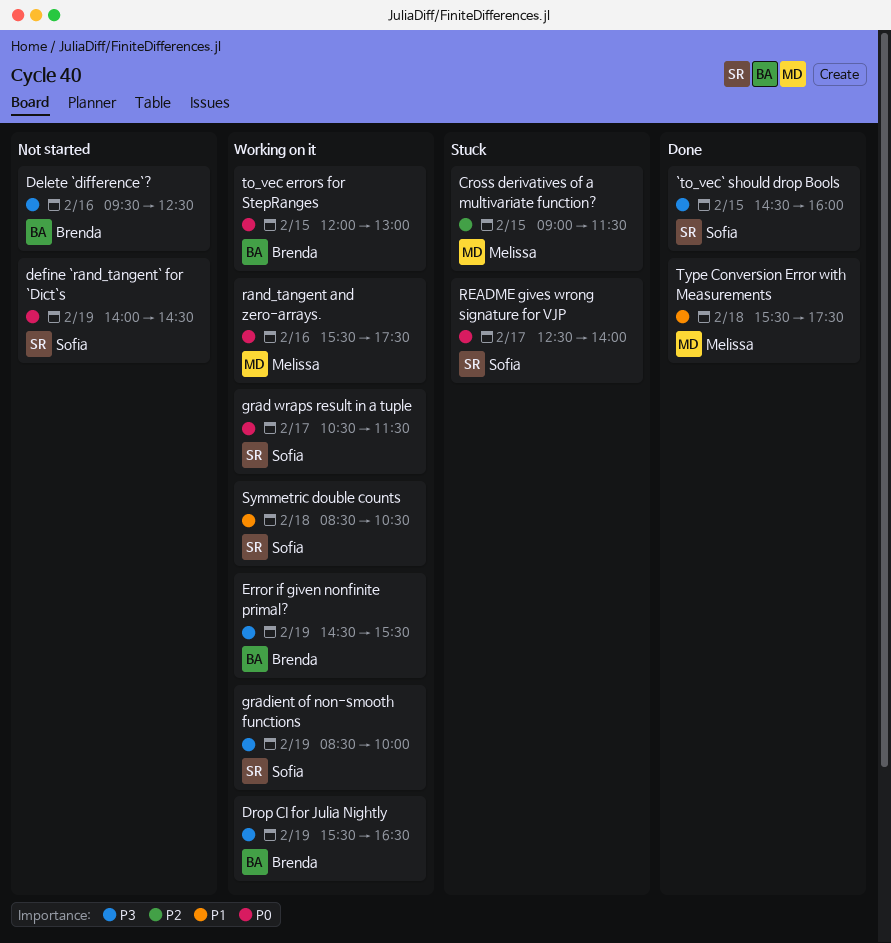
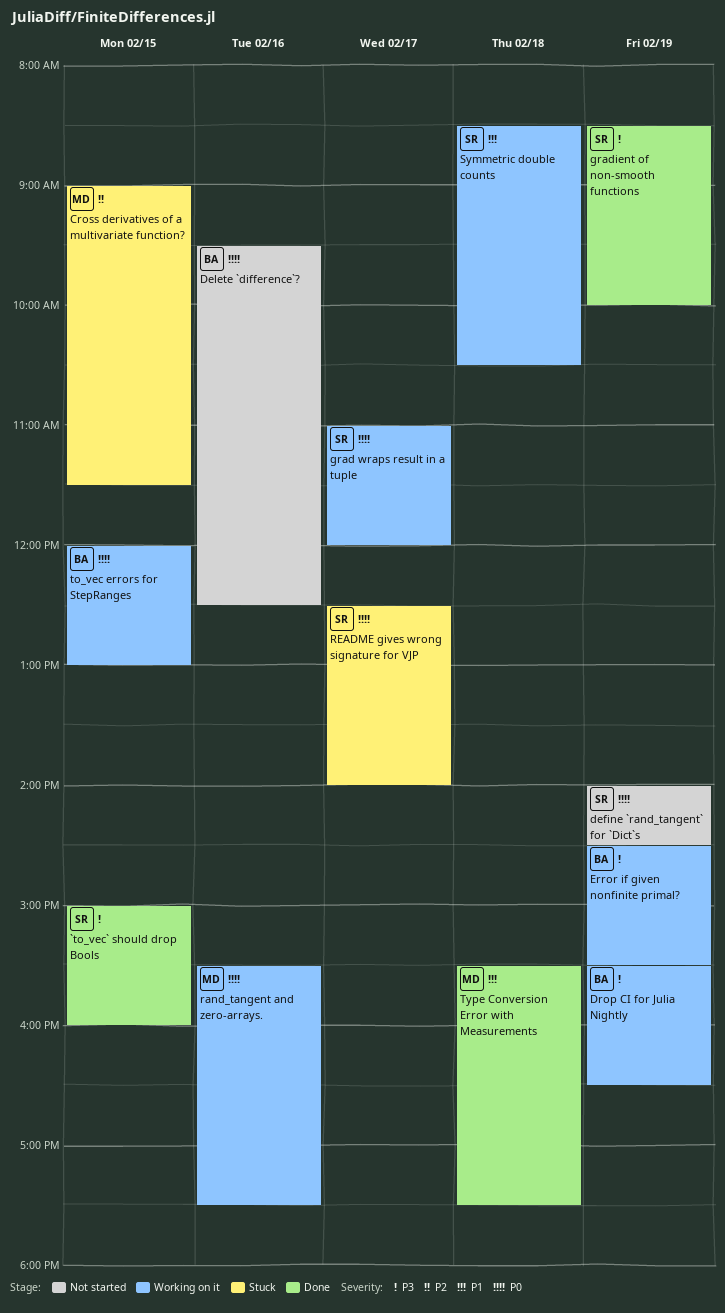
`to_vec` should drop Bools, begins: 14:30 -> 15:00
Delete `difference`?, priority: P3 -> P0
grad wraps result in a tuple, begins: 10:30 -> 11:00
grad wraps result in a tuple, ends: 11:30 -> 12:00
gradient of non-smooth functions, status: Working on it -> Done

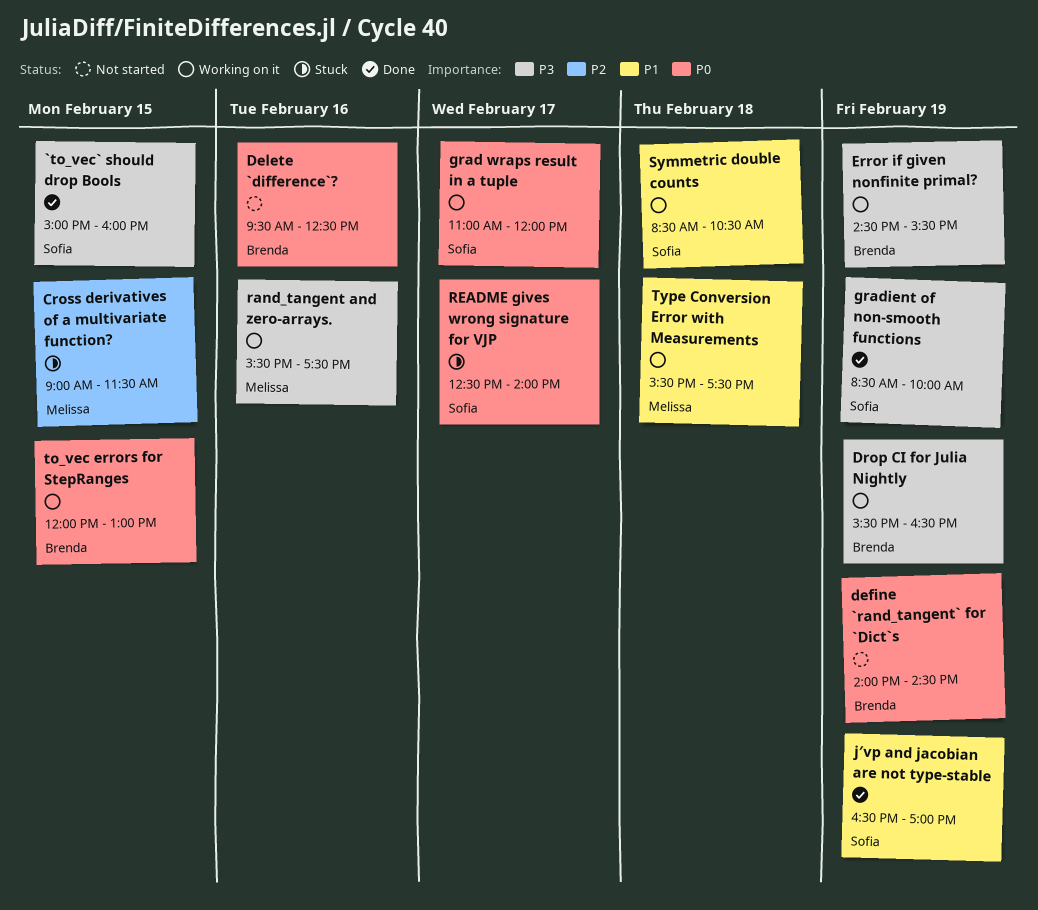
define `rand_tangent` for `Dict`s, owner: Sofia -> Brenda
j′vp and jacobian are not type-stable: none -> present
rand_tangent and zero-arrays., priority: P0 -> P3
Type Conversion Error with Measurements, status: Done -> Working on it

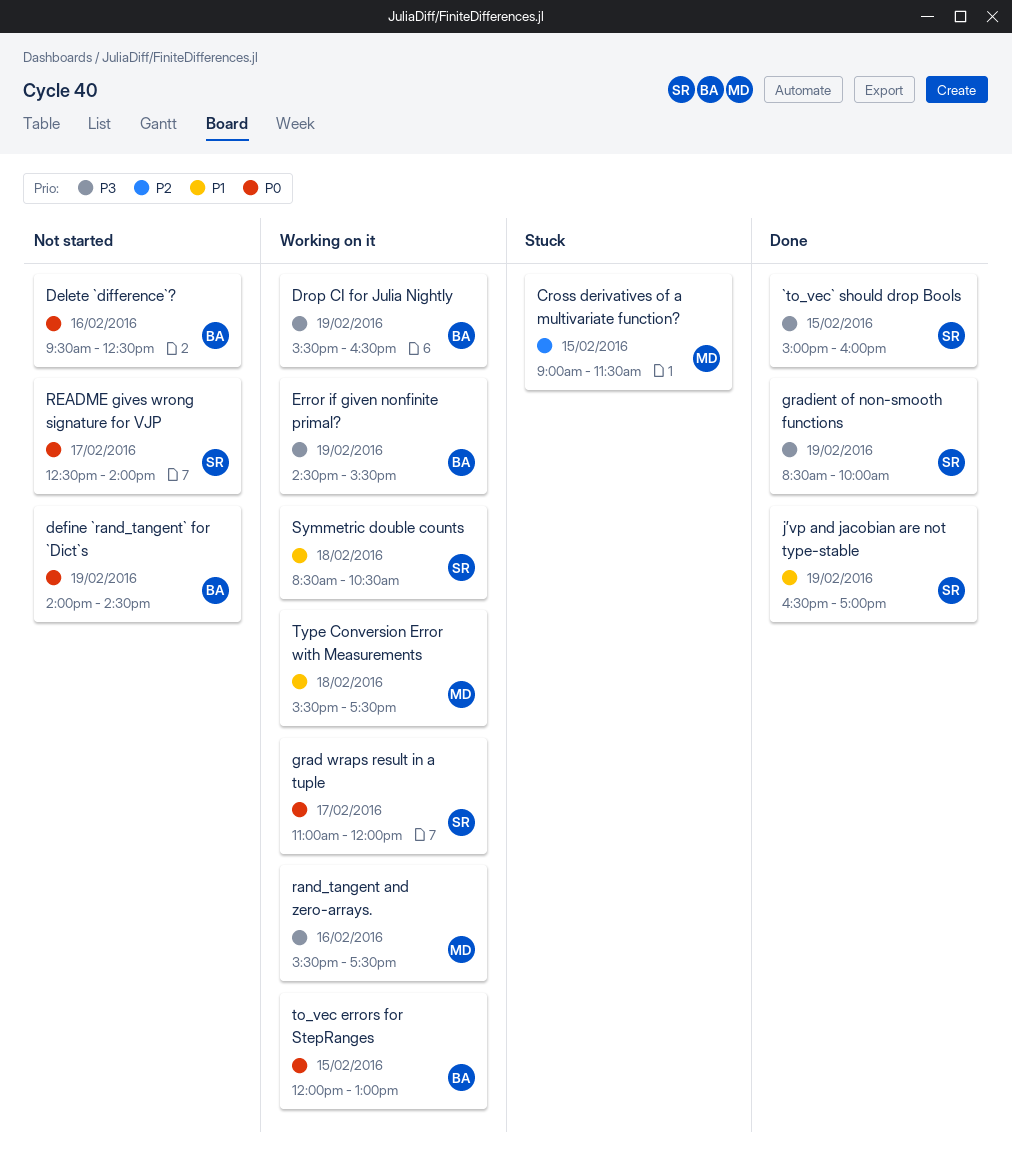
README gives wrong signature for VJP, status: Stuck -> Not started

